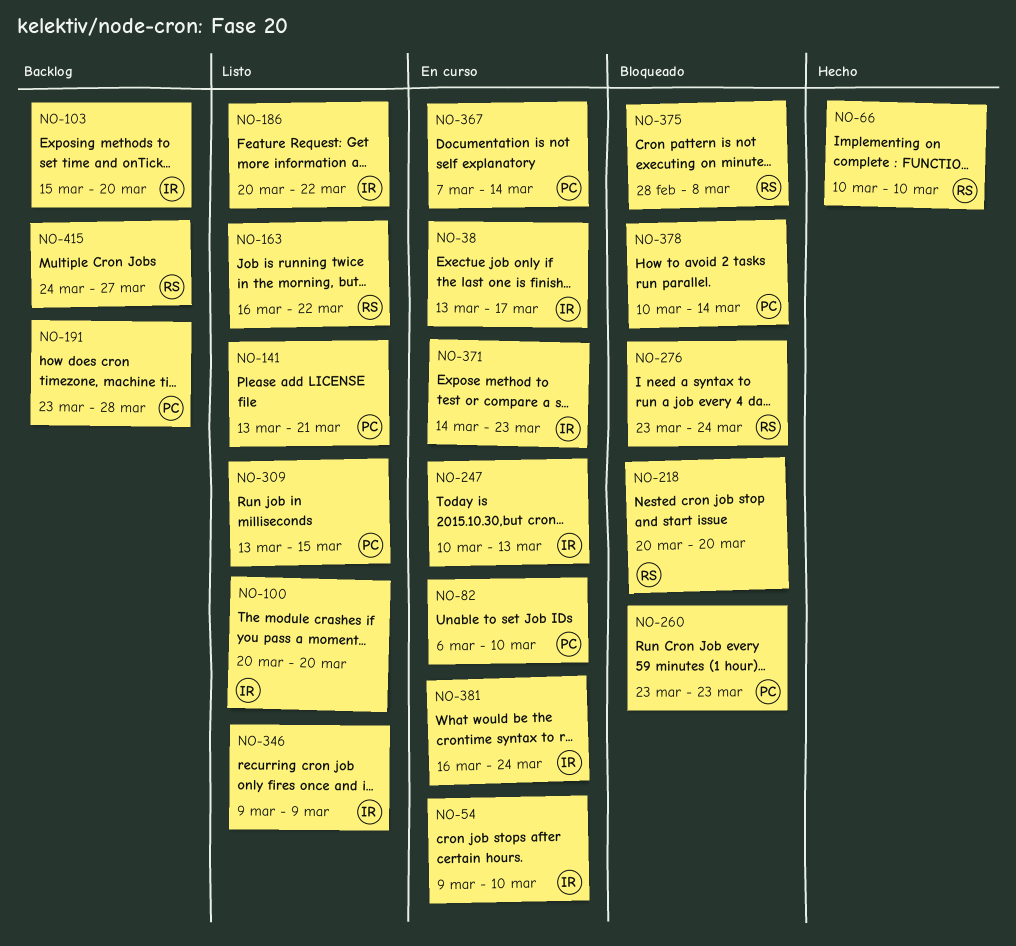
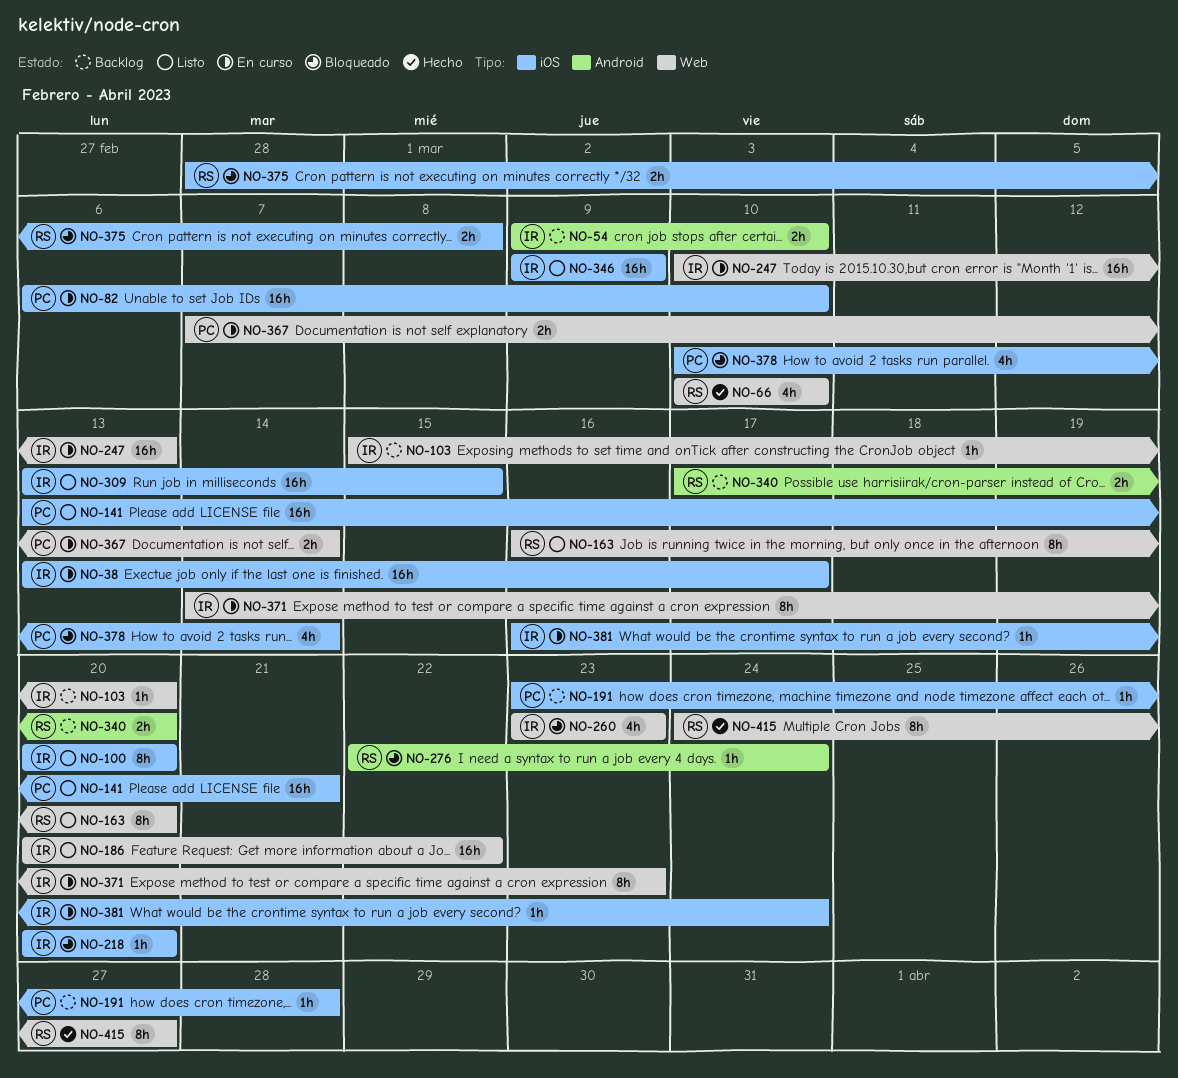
NO-54, status: En curso -> Backlog
NO-163, due: Mar 22 -> Mar 20
NO-218, owner: RS -> IR
NO-260, owner: PC -> IR
NO-276, start: Mar 23 -> Mar 22
NO-309, owner: PC -> IR
NO-340: none -> present
NO-415, status: Backlog -> Hecho

